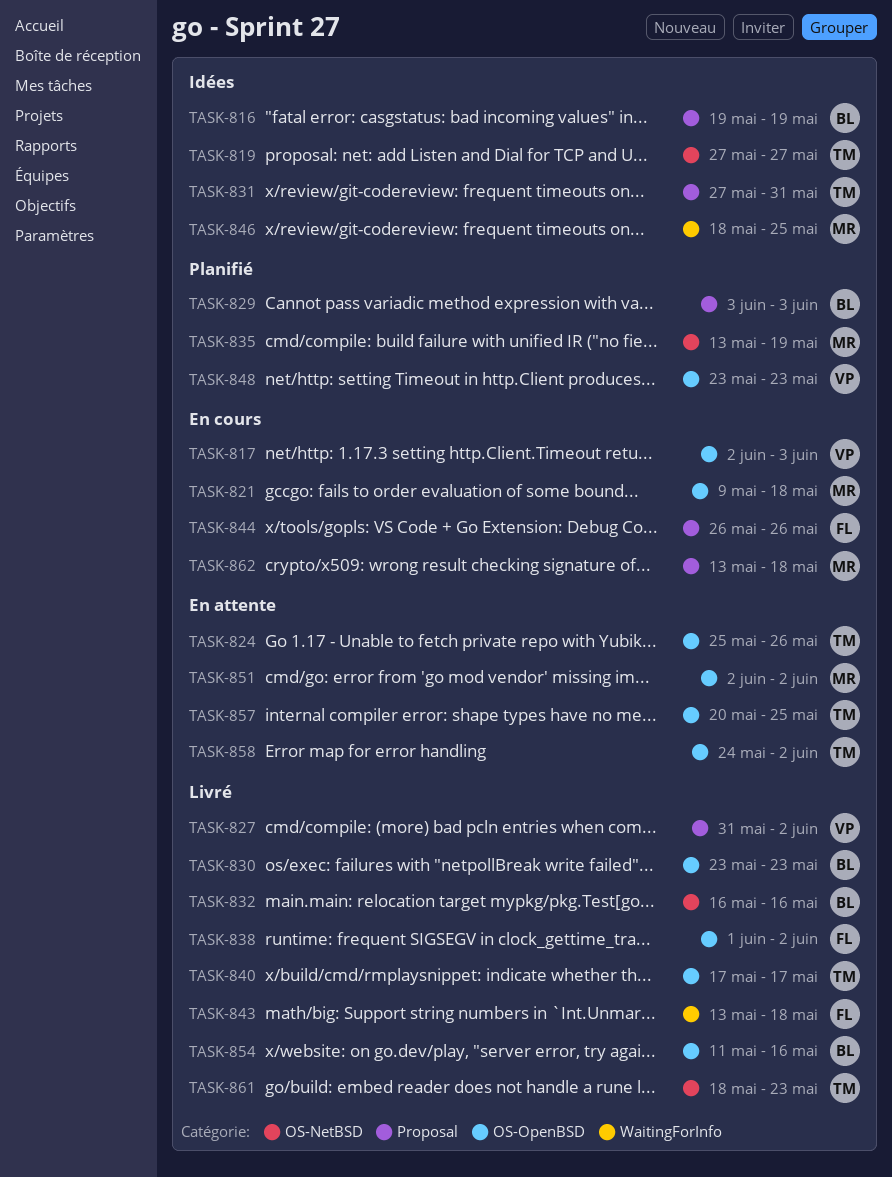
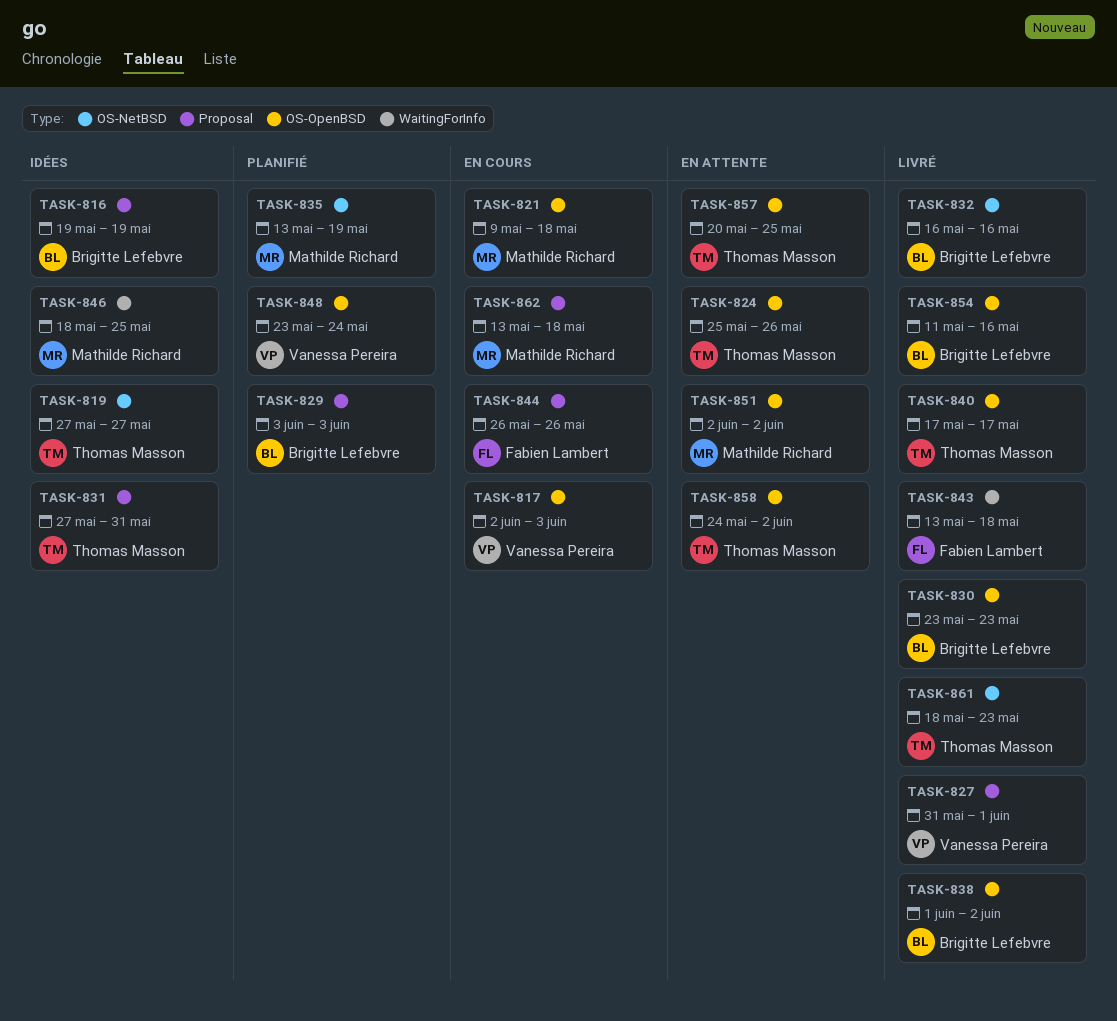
TASK-827, due: Jun 2 -> Jun 1
TASK-838, owner: Fabien Lambert -> Brigitte Lefebvre
TASK-848, due: May 23 -> May 24

